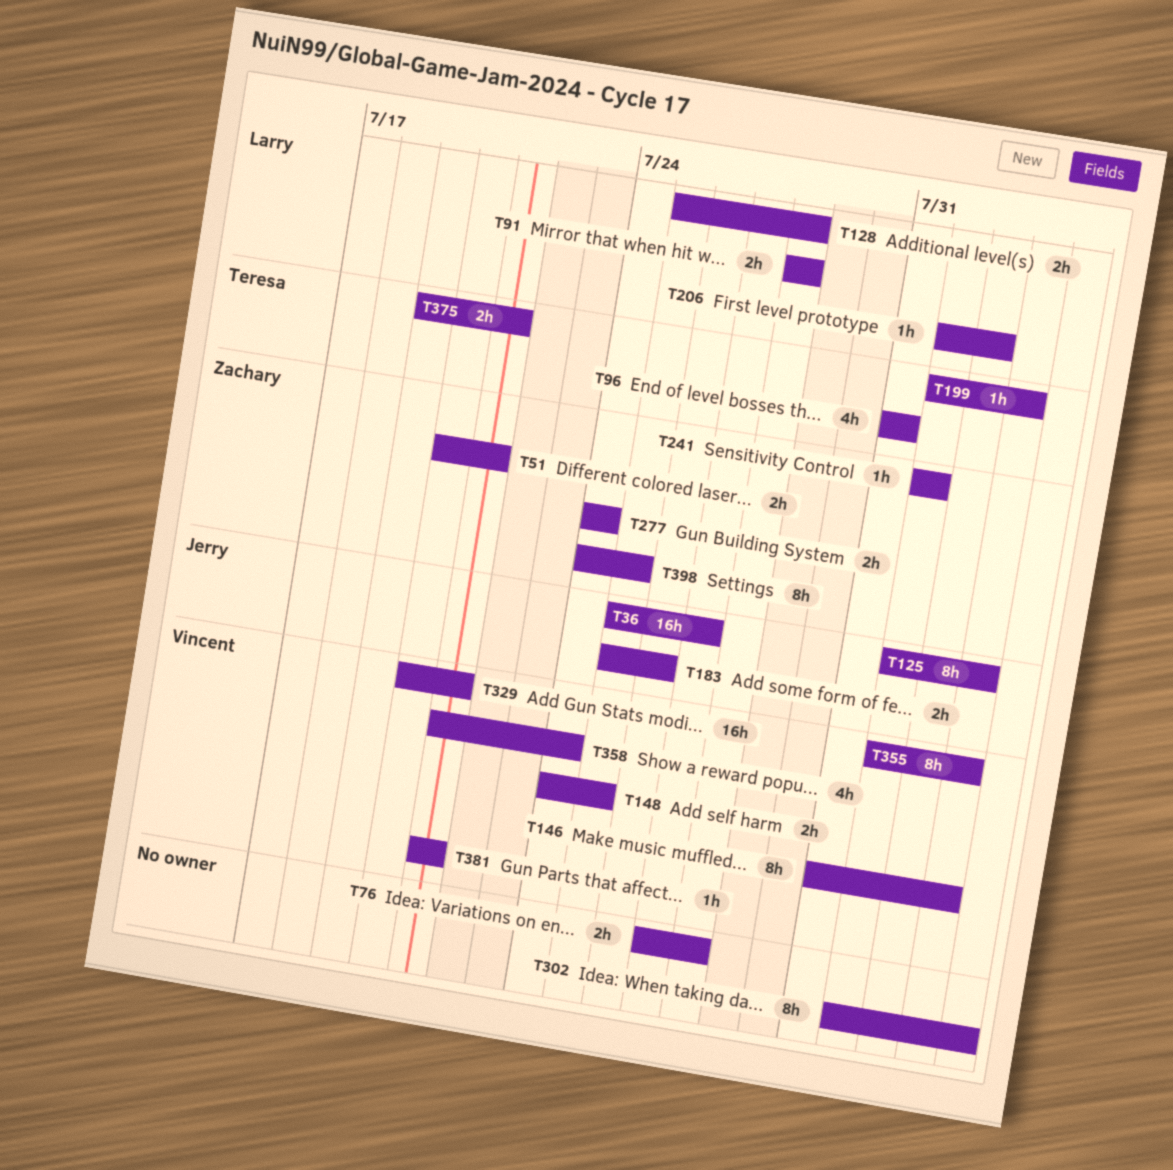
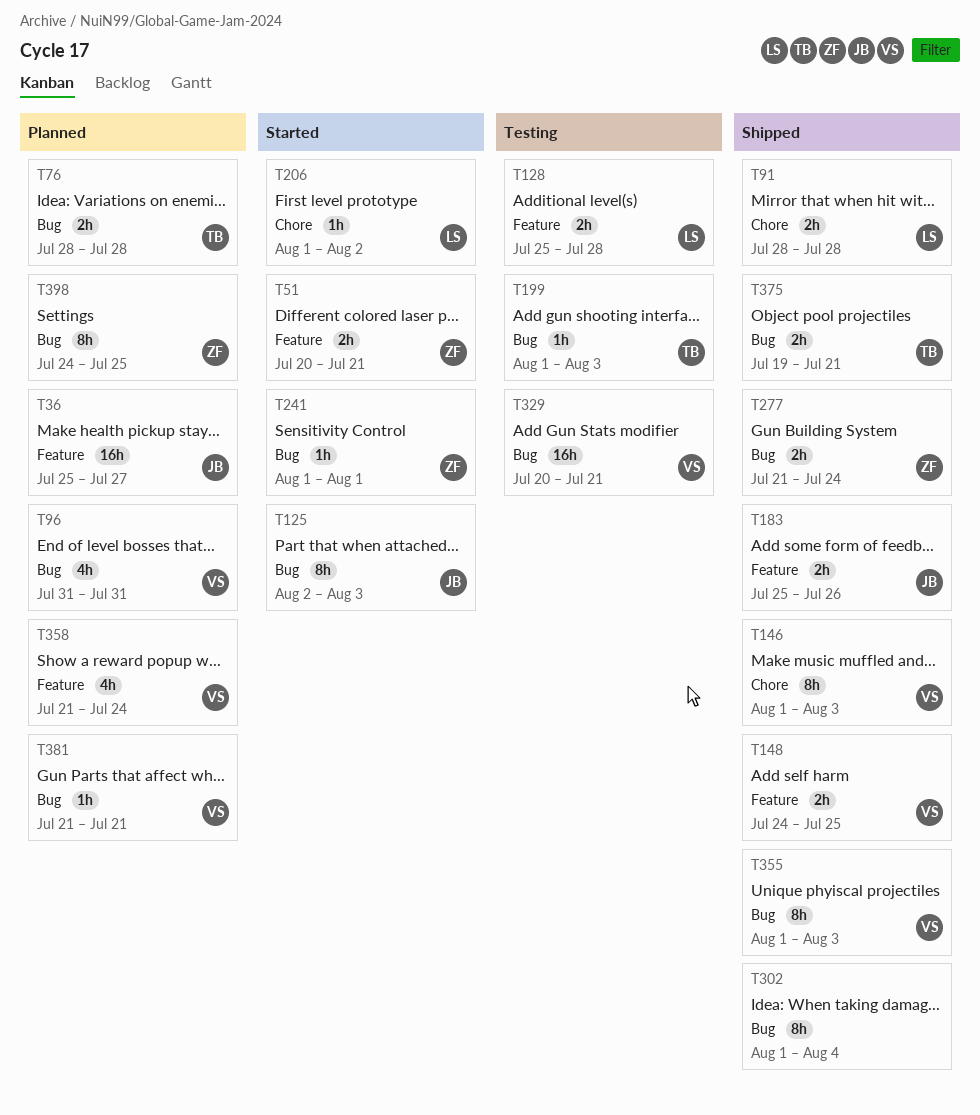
T76, owner: none -> Teresa
T76, start: Jul 27 -> Jul 28
T96, owner: Teresa -> Vincent
T125, start: Aug 1 -> Aug 2
T146, start: Jul 31 -> Aug 1
T277, start: Jul 24 -> Jul 21

